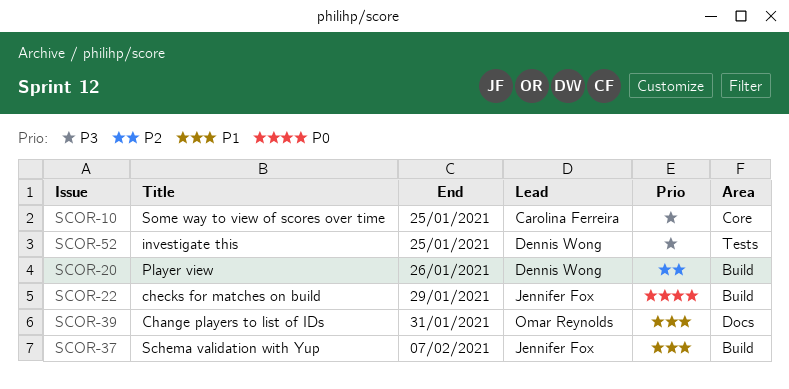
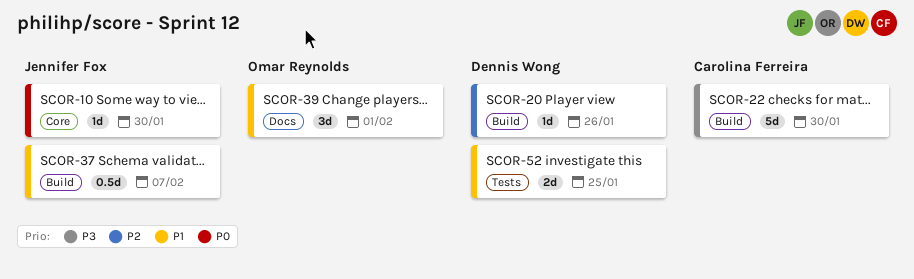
SCOR-10, owner: Carolina Ferreira -> Jennifer Fox
SCOR-10, priority: P3 -> P0
SCOR-10, due: Jan 25 -> Jan 30
SCOR-22, owner: Jennifer Fox -> Carolina Ferreira
SCOR-22, priority: P0 -> P3
SCOR-22, due: Jan 29 -> Jan 30
SCOR-39, due: Jan 31 -> Feb 1
SCOR-52, priority: P3 -> P1

